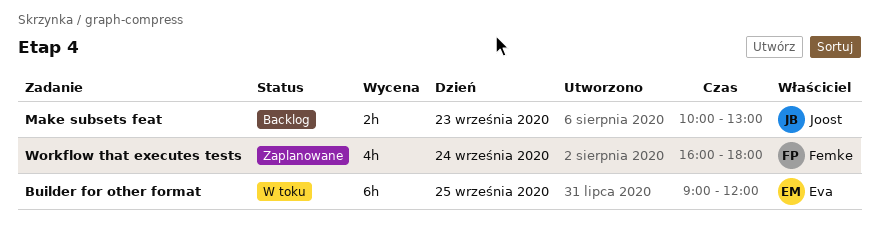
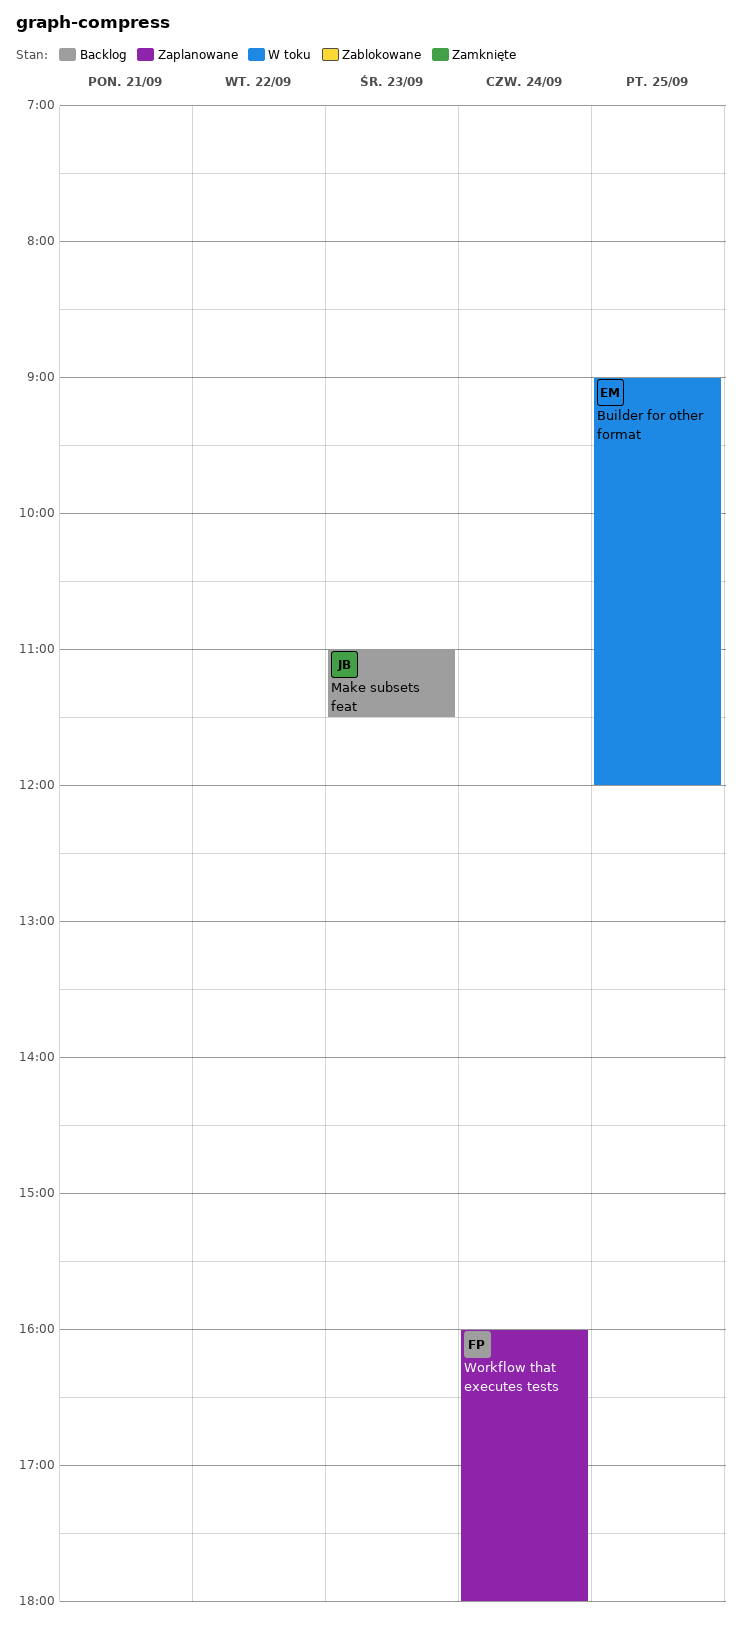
Make subsets feat, begins: 10:00 -> 11:00
Make subsets feat, ends: 13:00 -> 11:30

